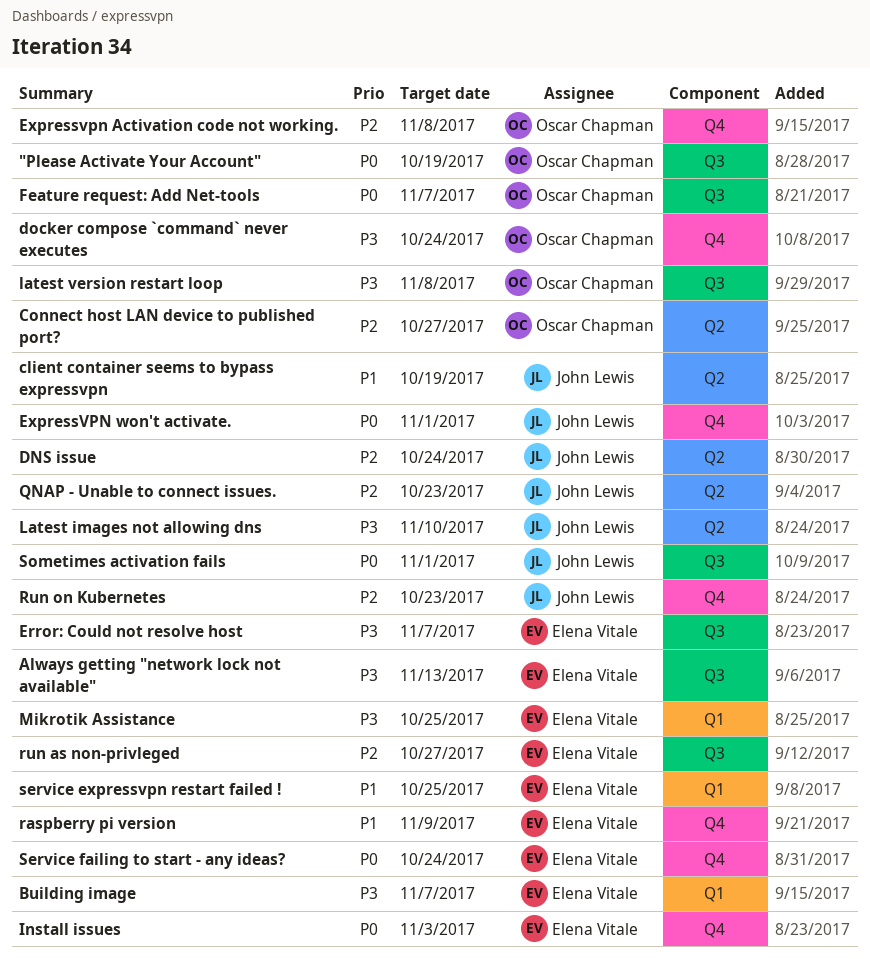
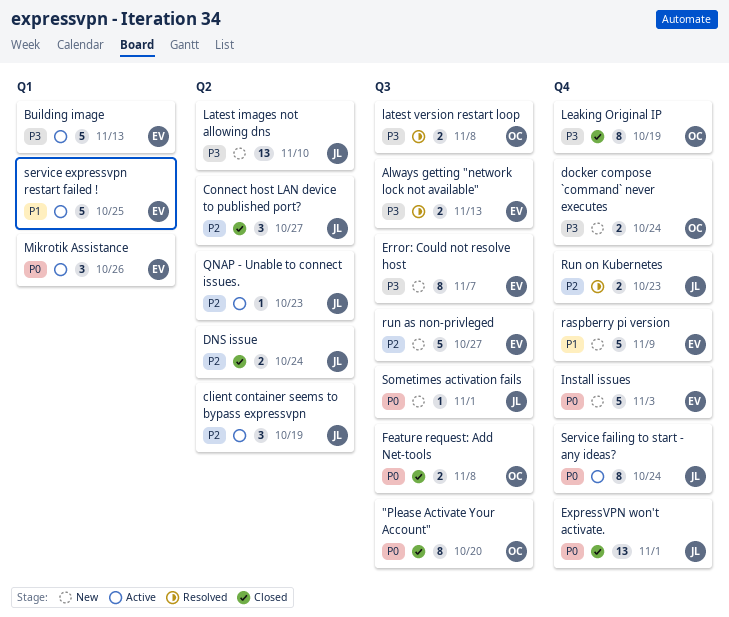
"Please Activate Your Account", due: Oct 19 -> Oct 20
Building image, due: Nov 7 -> Nov 13
client container seems to bypass expressvpn, priority: P1 -> P2
Connect host LAN device to published port?, owner: Oscar Chapman -> John Lewis
Expressvpn Activation code not working.: present -> none
Feature request: Add Net-tools, due: Nov 7 -> Nov 8
Leaking Original IP: none -> present
Mikrotik Assistance, priority: P3 -> P0
Mikrotik Assistance, due: Oct 25 -> Oct 26
Service failing to start - any ideas?, owner: Elena Vitale -> John Lewis

